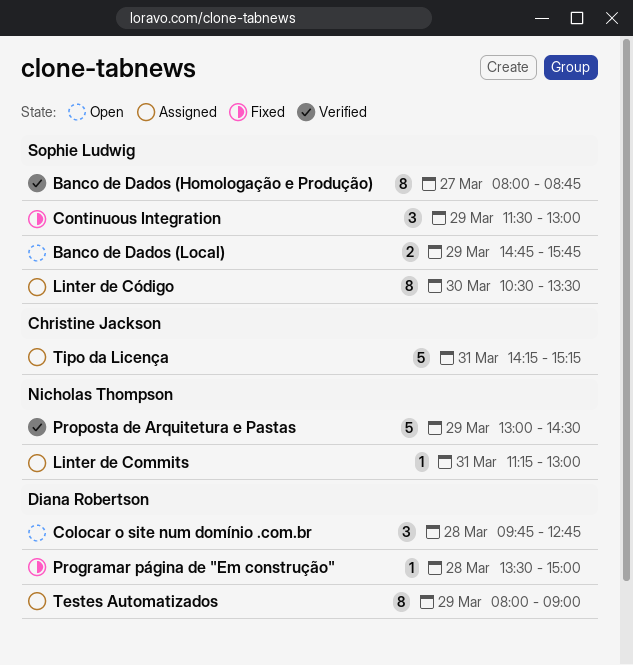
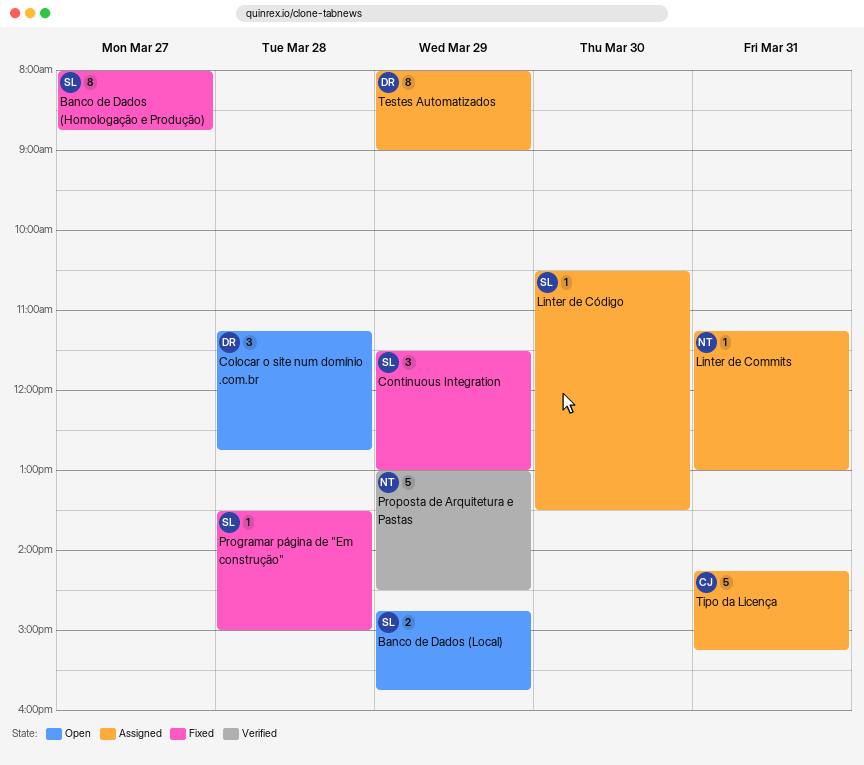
Banco de Dados (Homologação e Produção), status: Verified -> Fixed
Colocar o site num domínio .com.br, begins: 09:45 -> 11:15
Linter de Código, estimate: 8 -> 1
Programar página de "Em construção", owner: Diana Robertson -> Sophie Ludwig

